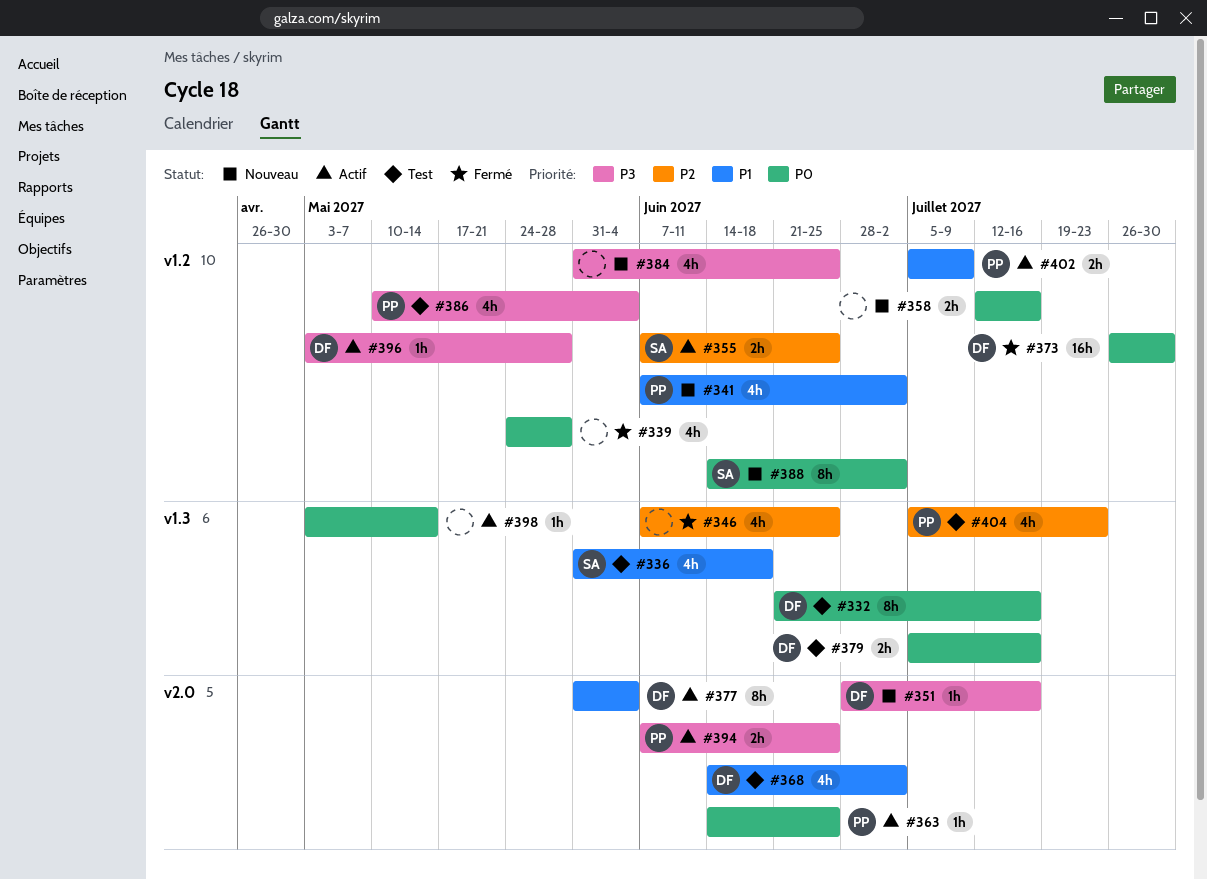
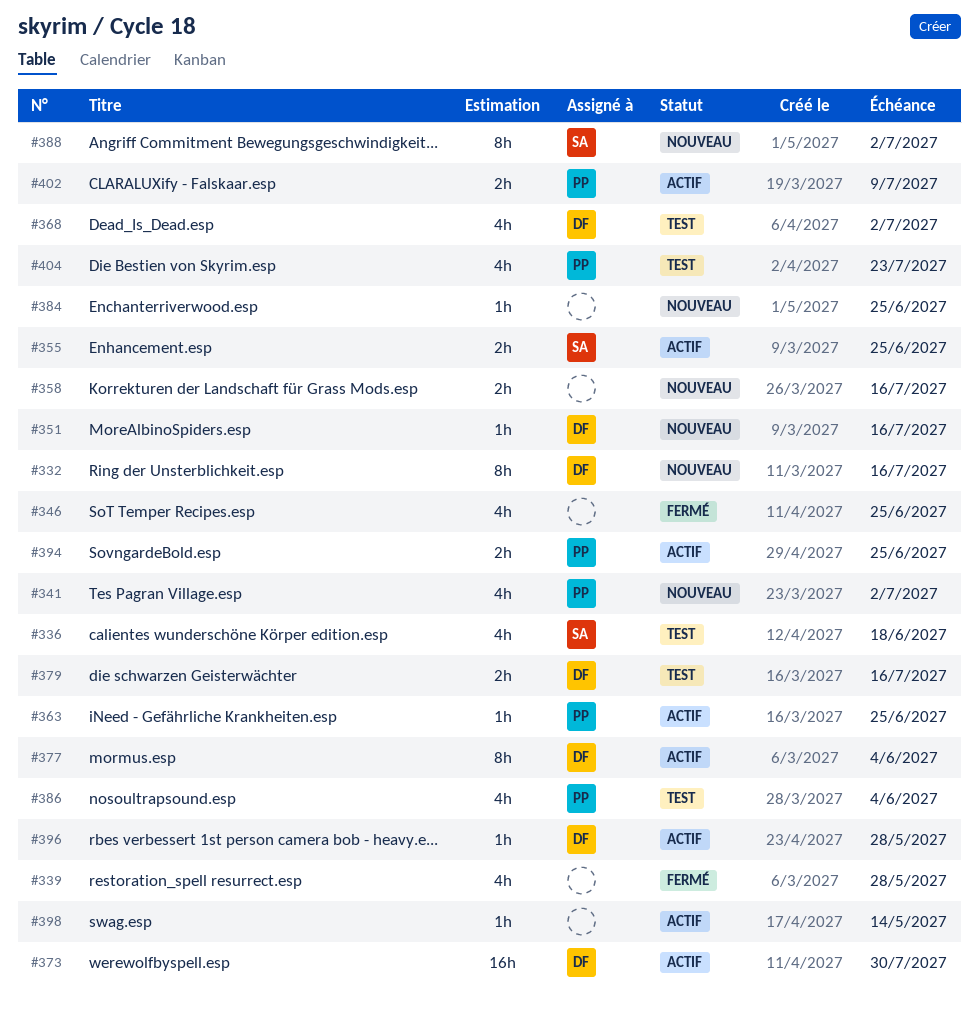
#332, status: Test -> Nouveau
#373, status: Fermé -> Actif
#384, estimate: 4h -> 1h

